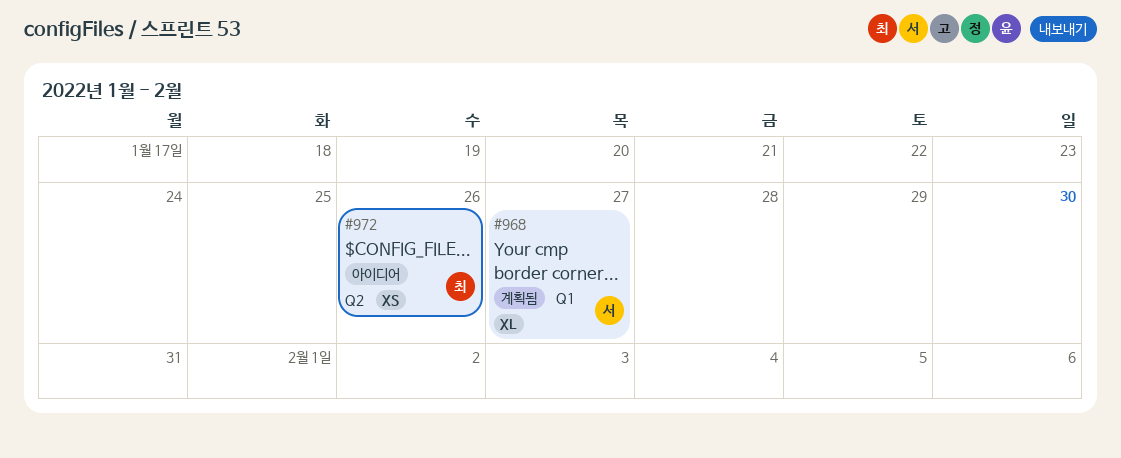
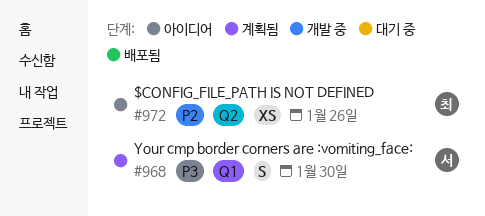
#968, estimate: XL -> S
#968, due: Jan 27 -> Jan 30

